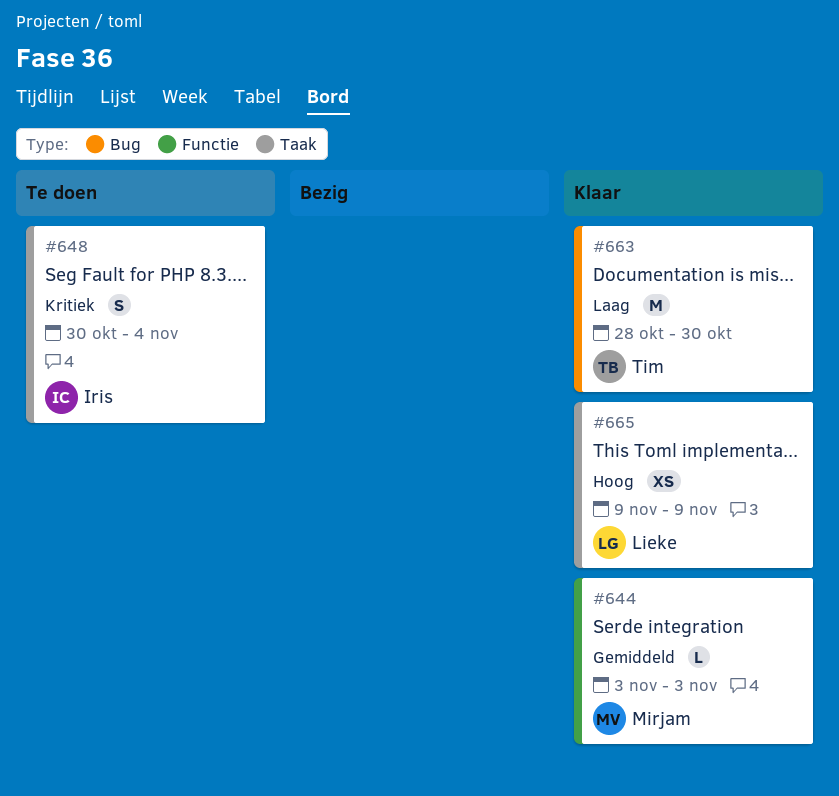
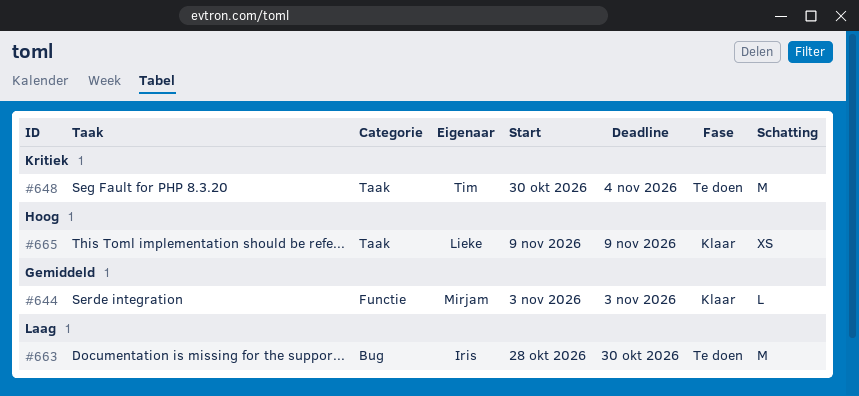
#648, owner: Iris -> Tim
#648, estimate: S -> M
#663, status: Klaar -> Te doen
#663, owner: Tim -> Iris

